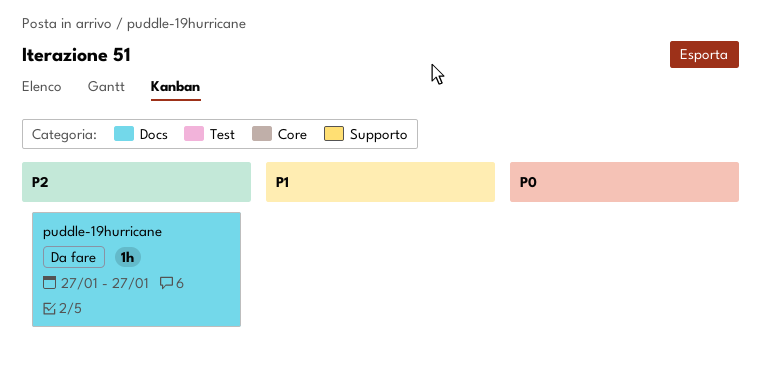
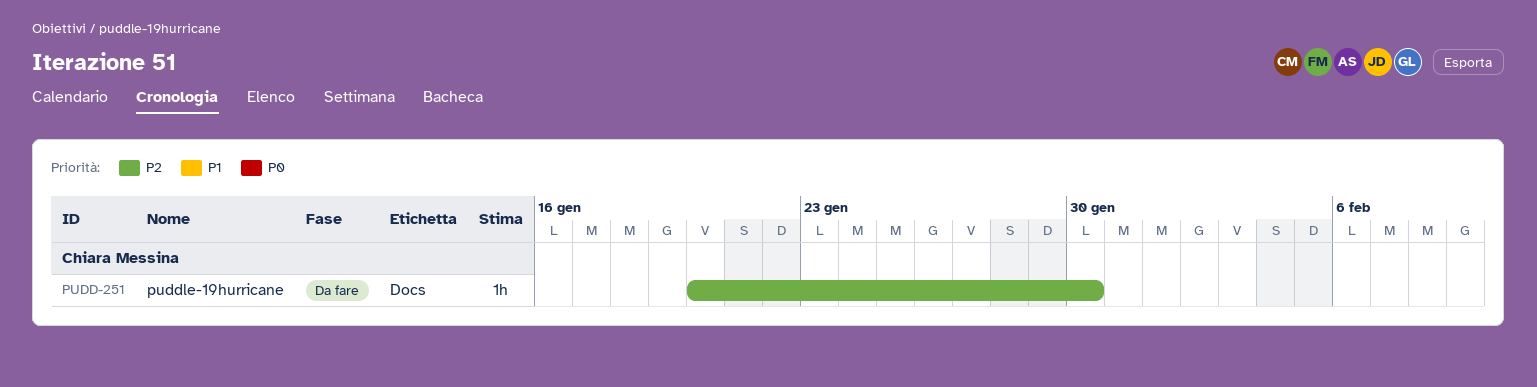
puddle-19hurricane, start: Jan 27 -> Jan 20
puddle-19hurricane, due: Jan 27 -> Jan 30

